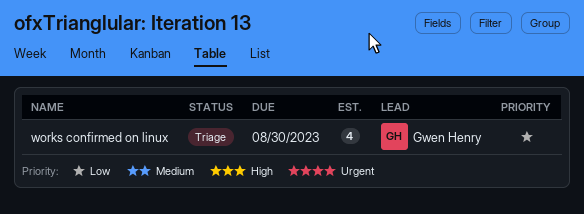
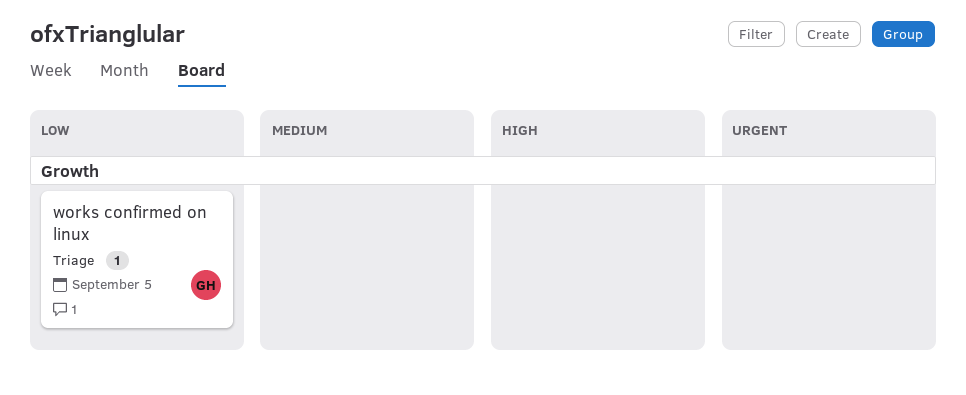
works confirmed on linux, estimate: 4 -> 1
works confirmed on linux, due: Aug 30 -> Sep 5

